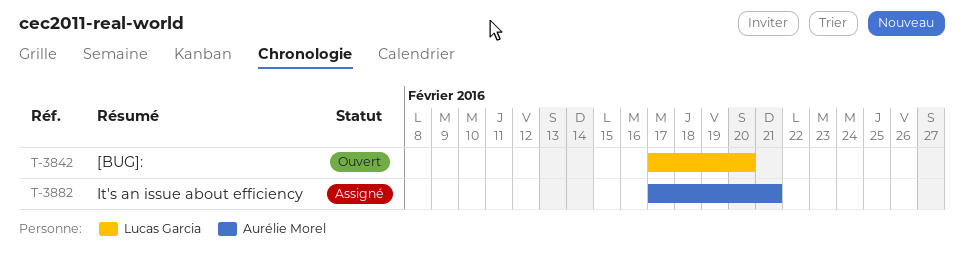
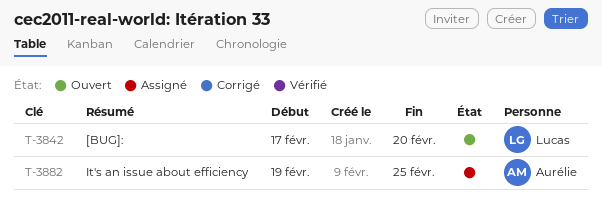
T-3882, start: Feb 17 -> Feb 19
T-3882, due: Feb 21 -> Feb 25

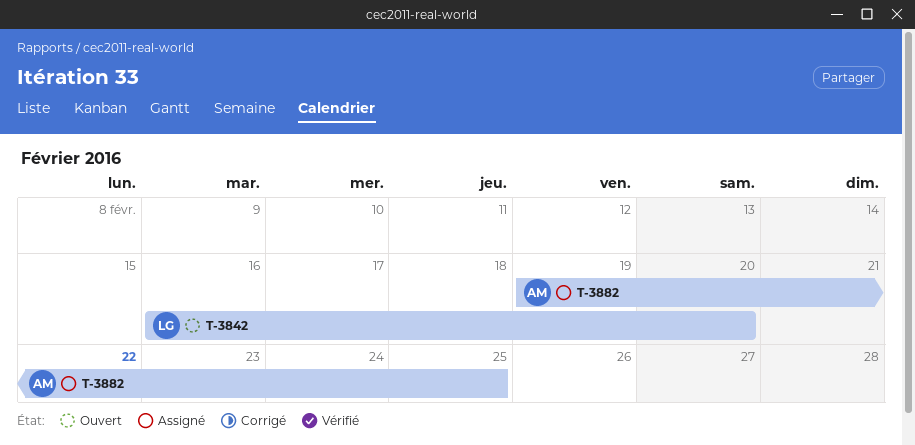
T-3842, start: Feb 17 -> Feb 16

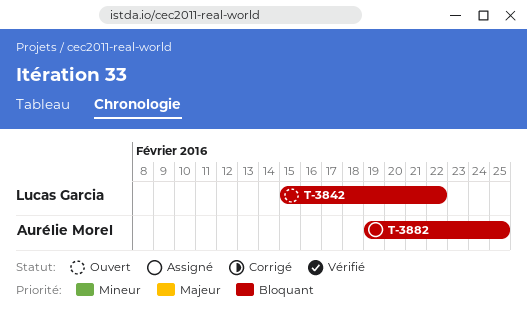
T-3842, start: Feb 16 -> Feb 15
T-3842, due: Feb 20 -> Feb 22

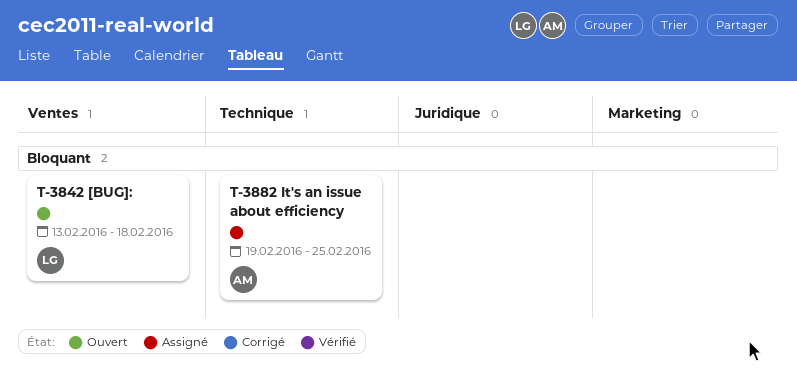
T-3842, start: Feb 15 -> Feb 13
T-3842, due: Feb 22 -> Feb 18

